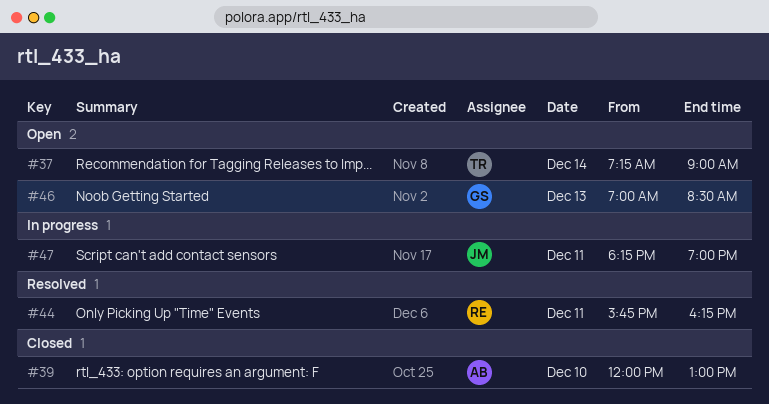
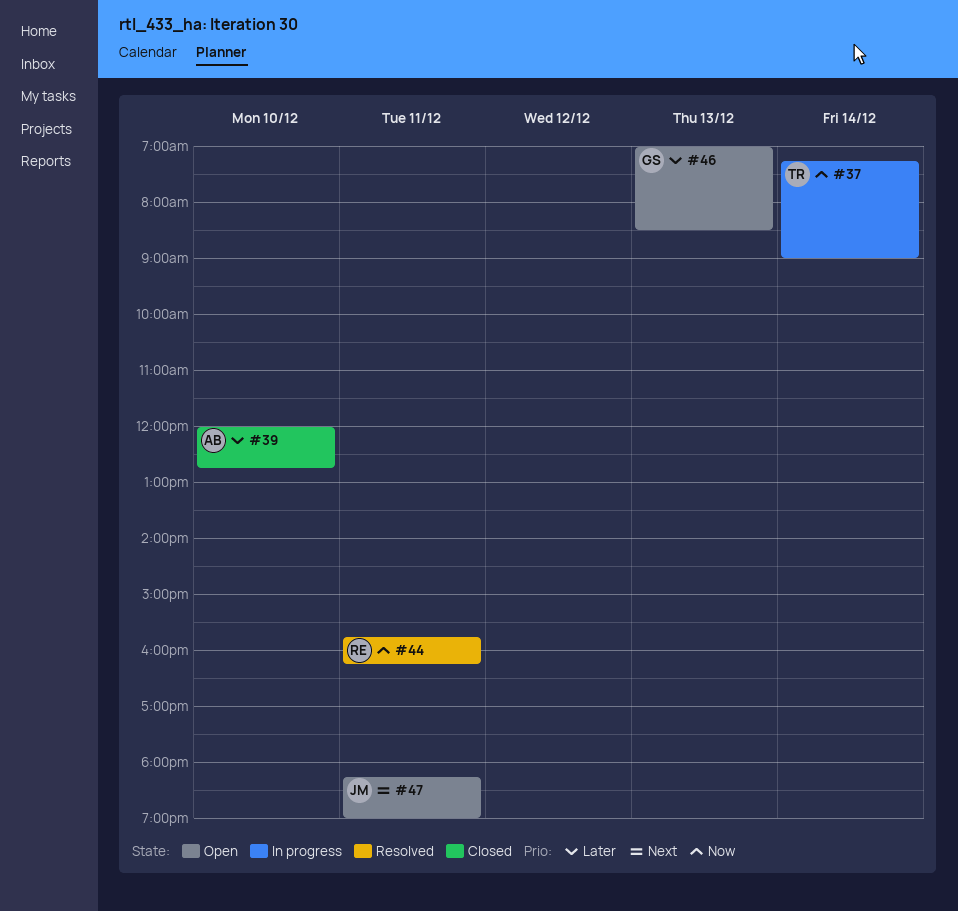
#37, status: Open -> In progress
#39, ends: 13:00 -> 12:45
#47, status: In progress -> Open

